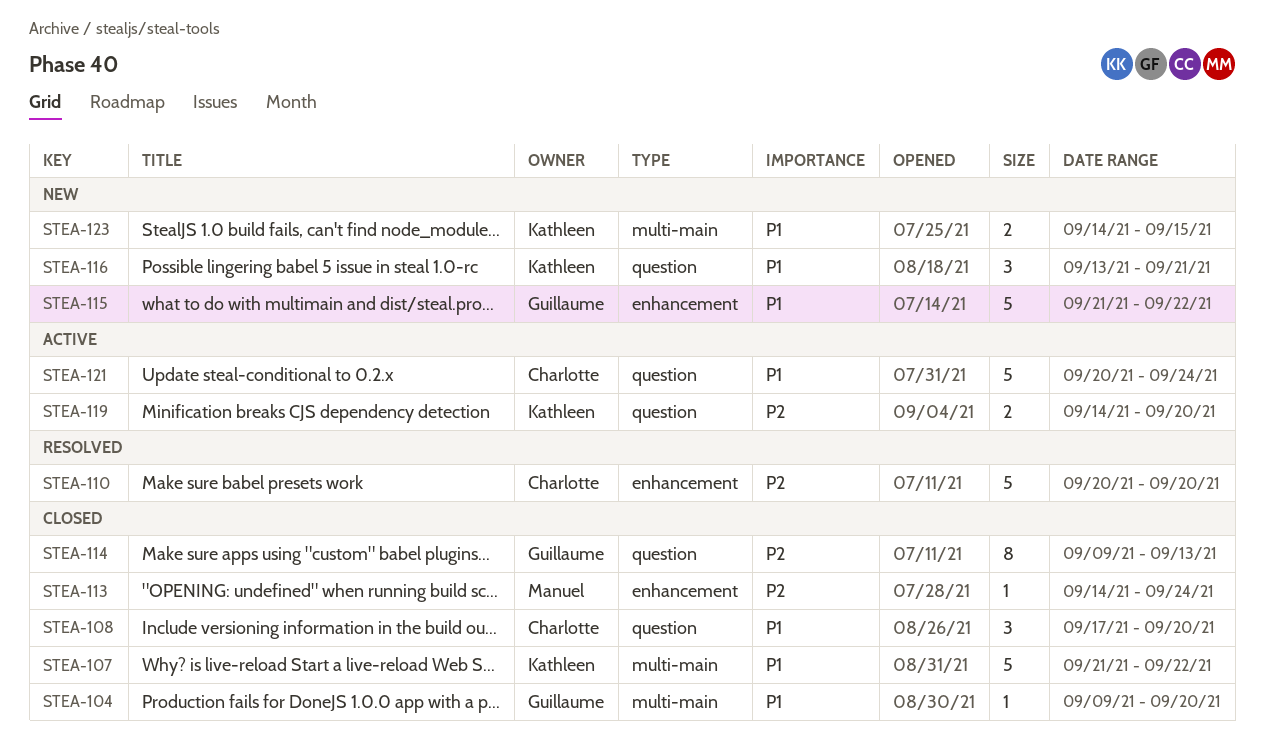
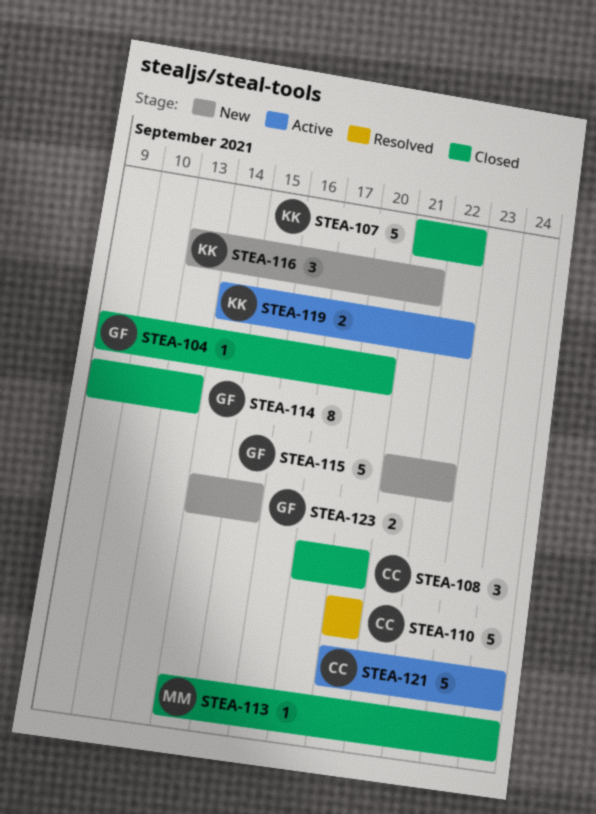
STEA-119, due: Sep 20 -> Sep 22
STEA-123, owner: Kathleen -> Guillaume

